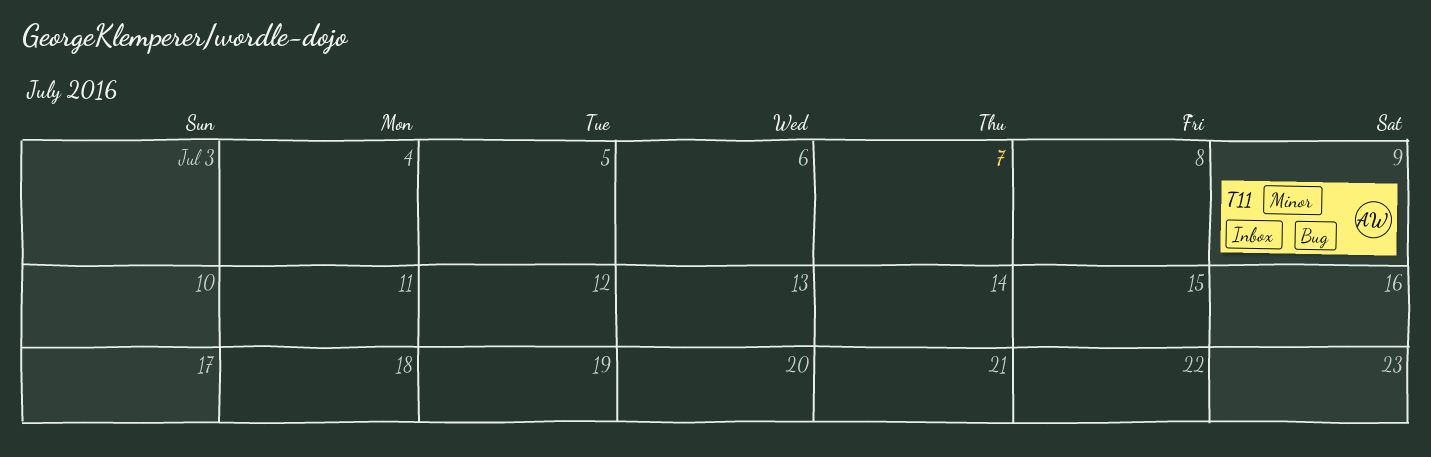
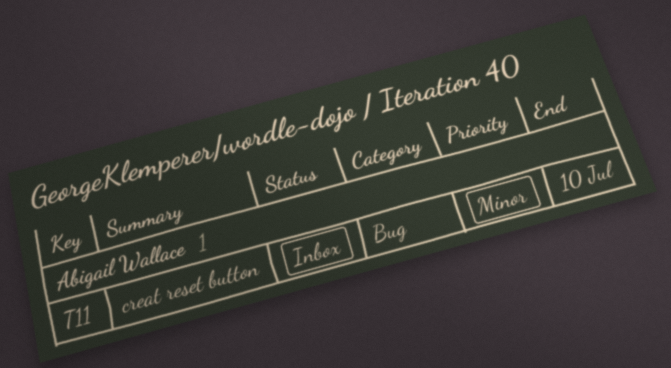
T11, due: Jul 9 -> Jul 10

